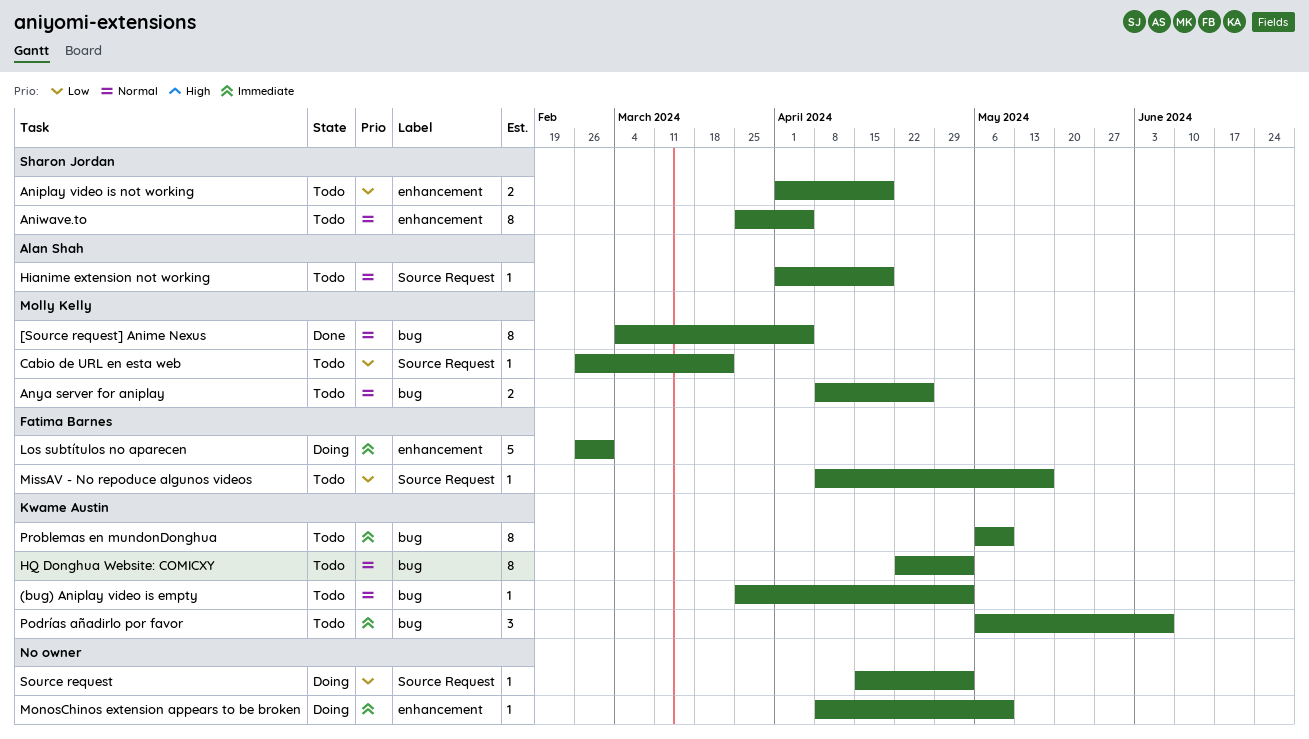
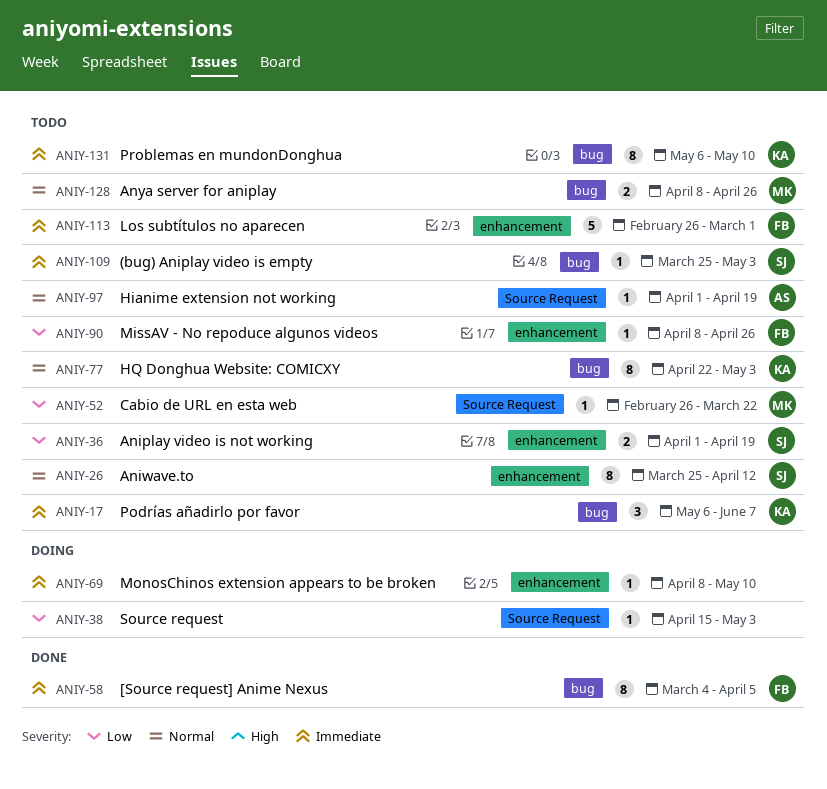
(bug) Aniplay video is empty, owner: Kwame Austin -> Sharon Jordan
(bug) Aniplay video is empty, priority: Normal -> Immediate
[Source request] Anime Nexus, owner: Molly Kelly -> Fatima Barnes
[Source request] Anime Nexus, priority: Normal -> Immediate
Aniwave.to, due: Apr 5 -> Apr 12
Los subtítulos no aparecen, status: Doing -> Todo
MissAV - No repoduce algunos videos, label: Source Request -> enhancement
MissAV - No repoduce algunos videos, due: May 17 -> Apr 26

